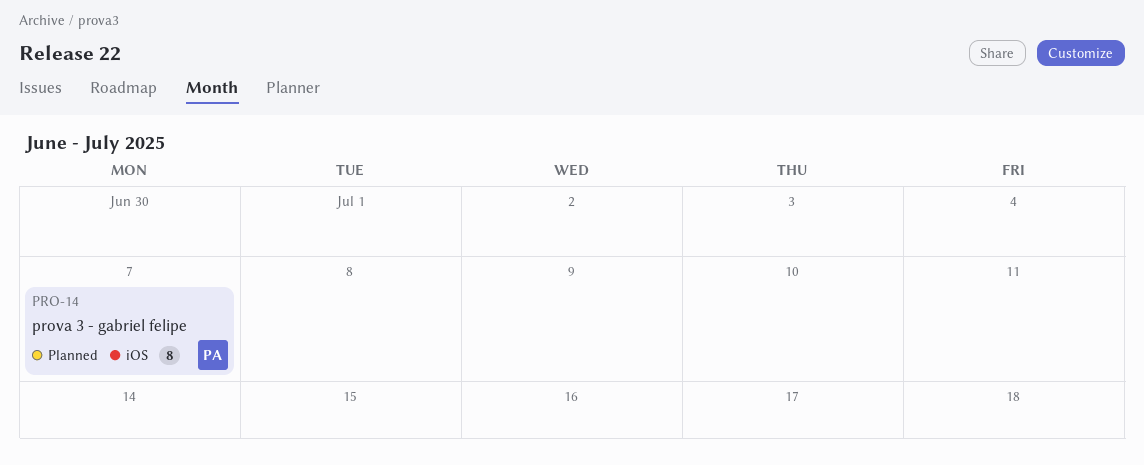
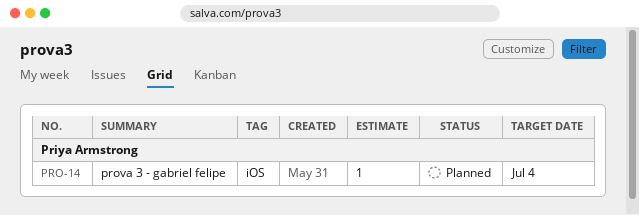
PRO-14, estimate: 8 -> 1
PRO-14, due: Jul 7 -> Jul 4

